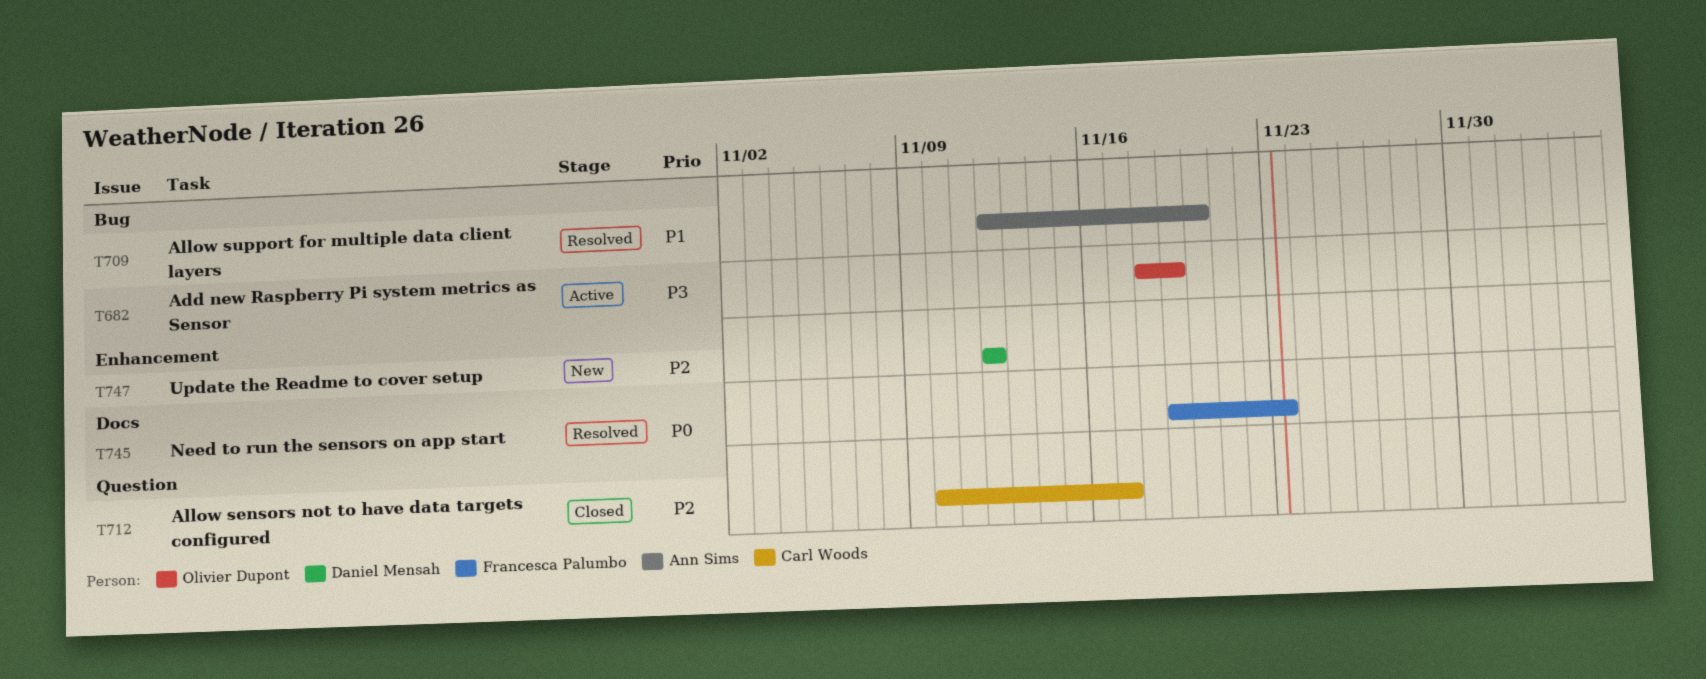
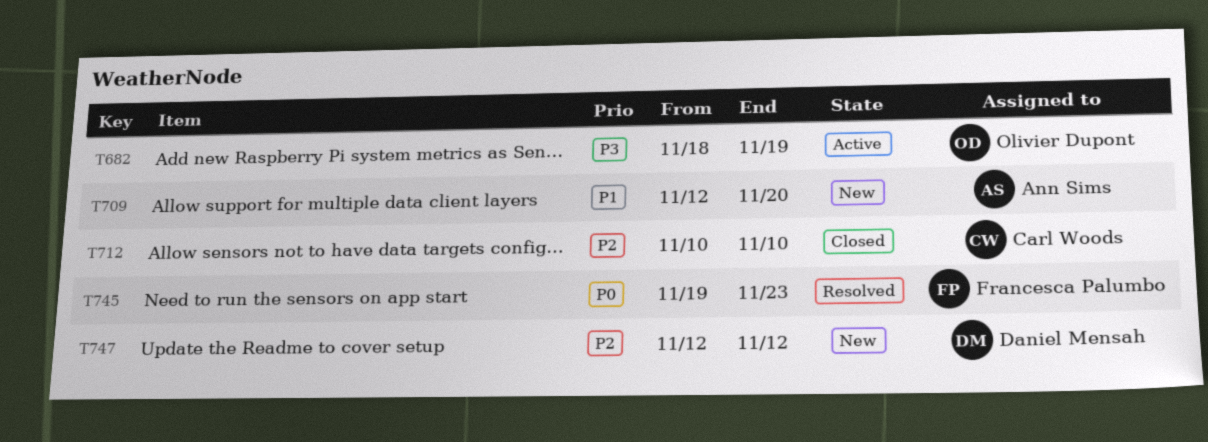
T709, status: Resolved -> New
T712, due: Nov 17 -> Nov 10

